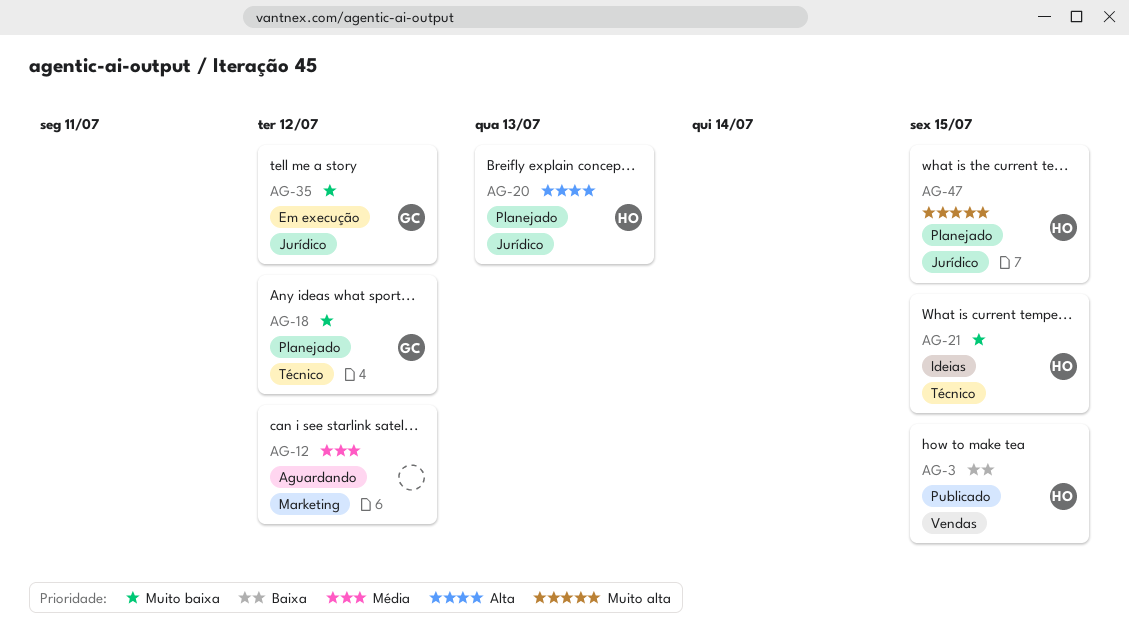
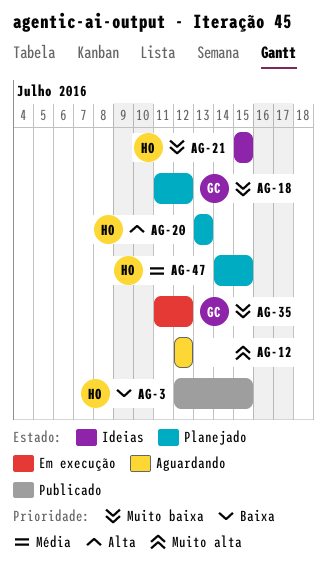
AG-12, priority: Média -> Muito alta
AG-47, priority: Muito alta -> Média

